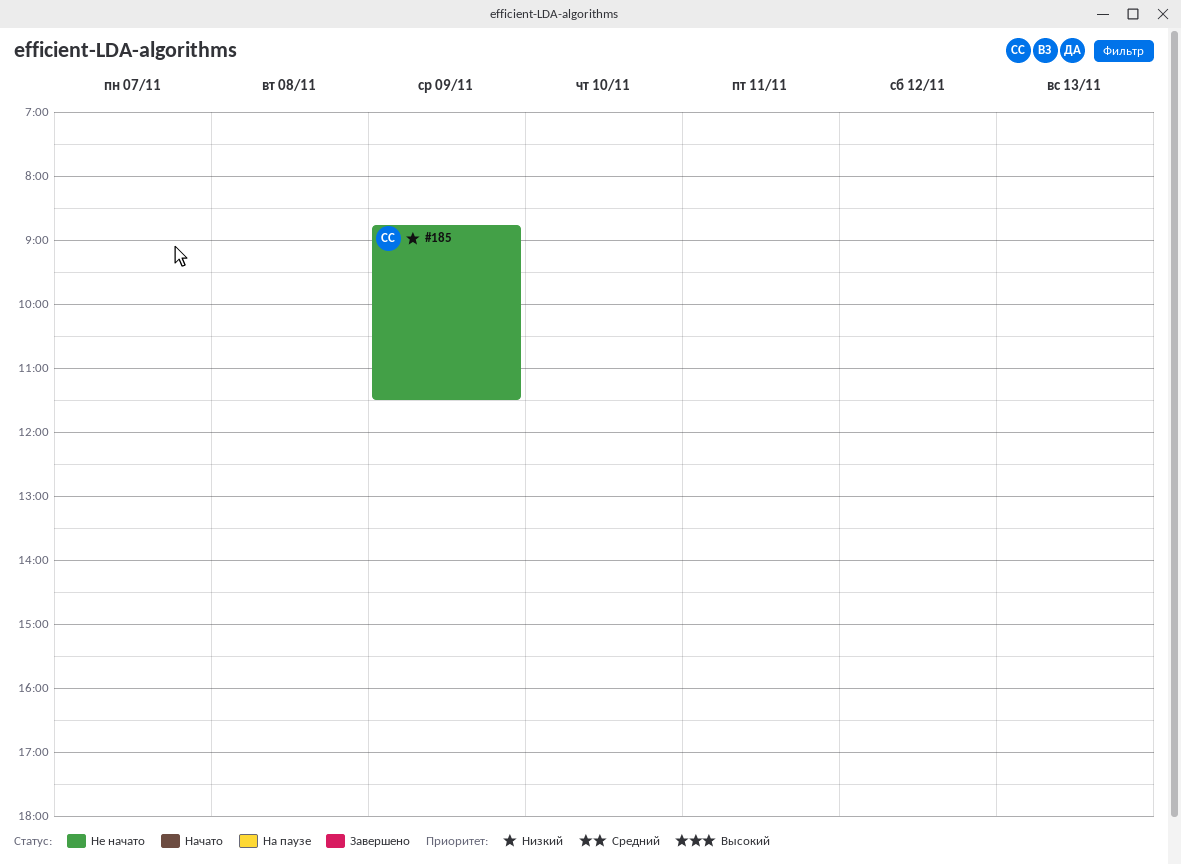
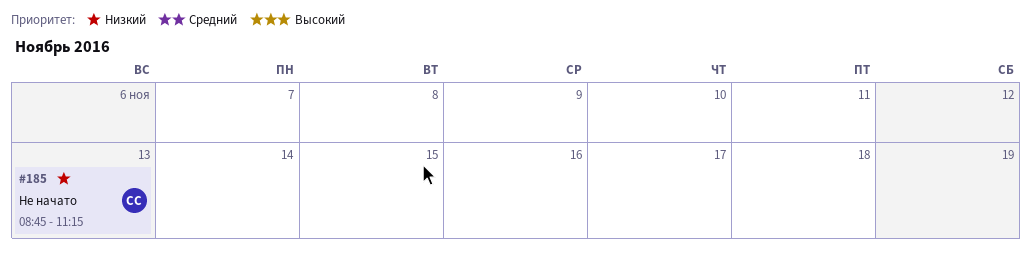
#185, day: Nov 9 -> Nov 13
#185, ends: 11:30 -> 11:15

